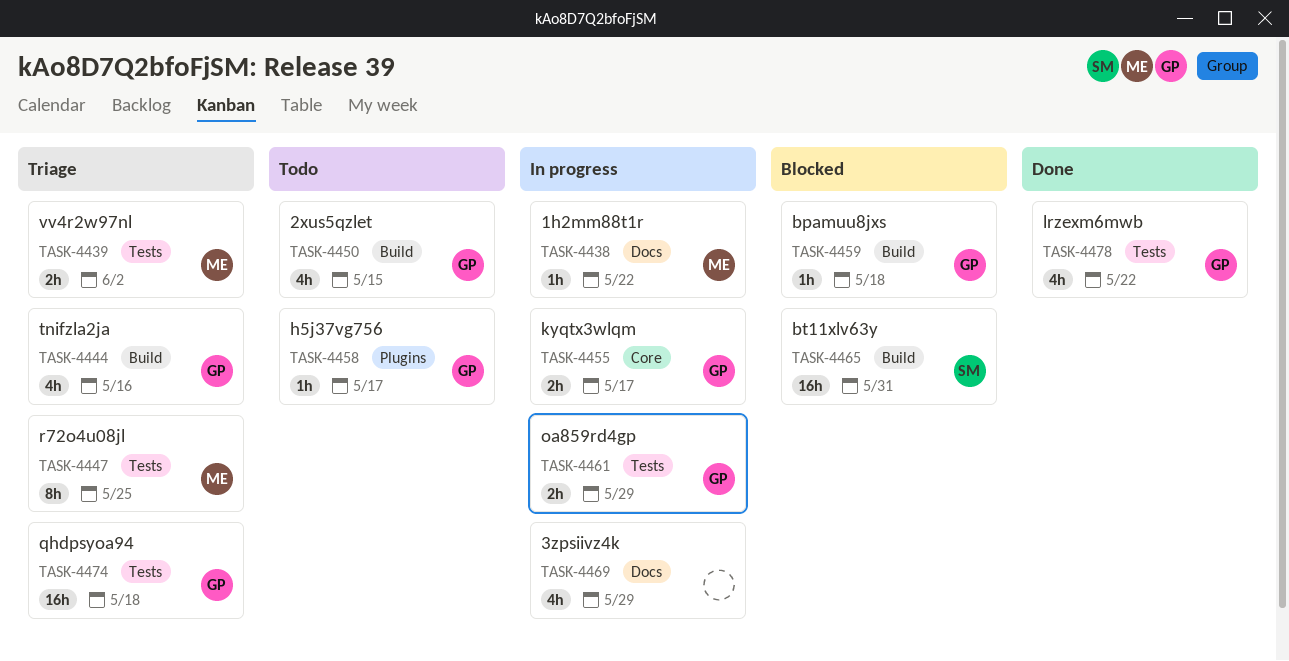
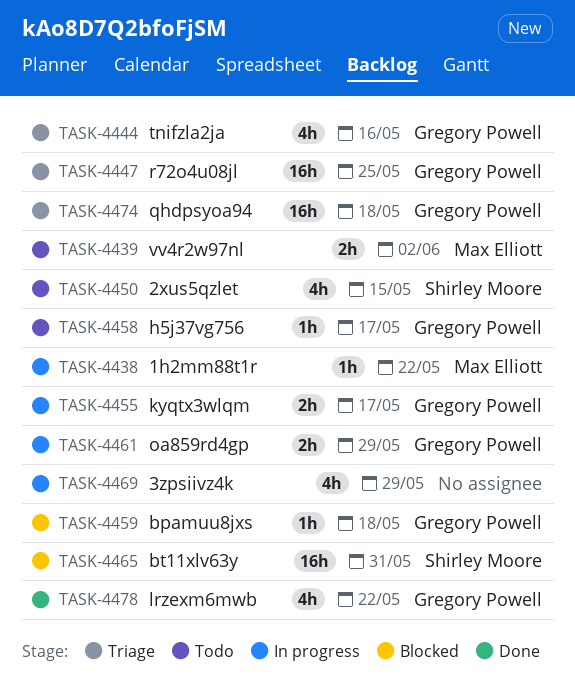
TASK-4439, status: Triage -> Todo
TASK-4447, owner: Max Elliott -> Gregory Powell
TASK-4447, estimate: 8h -> 16h
TASK-4450, owner: Gregory Powell -> Shirley Moore

